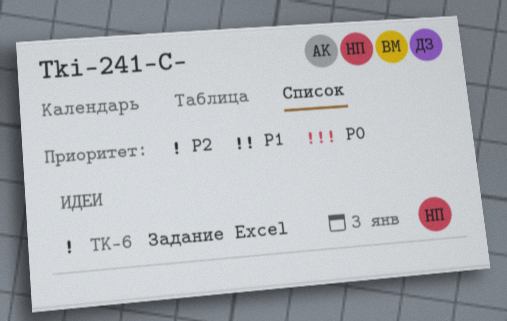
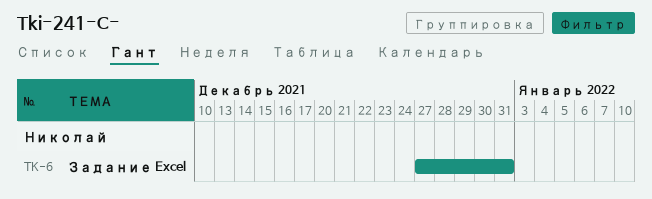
TK-6, due: Jan 3 -> Dec 31

